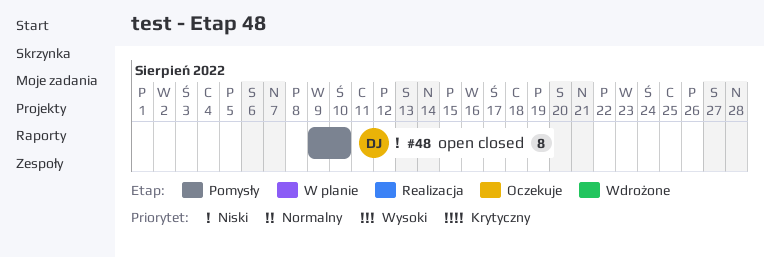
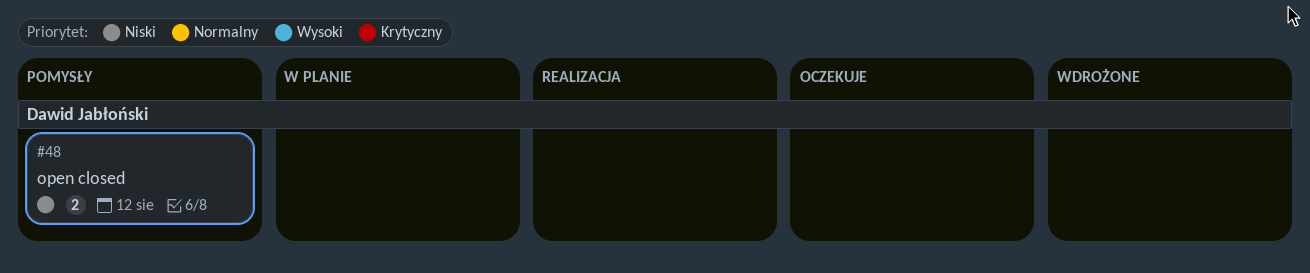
#48, estimate: 8 -> 2
#48, due: Aug 10 -> Aug 12

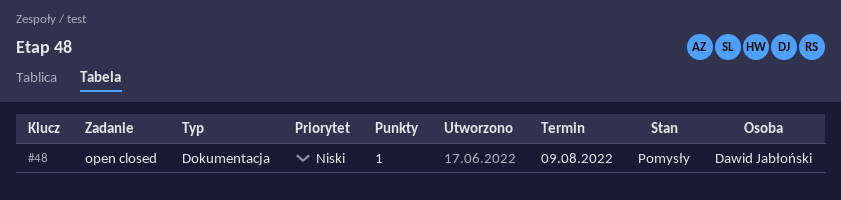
#48, estimate: 2 -> 1
#48, due: Aug 12 -> Aug 9

